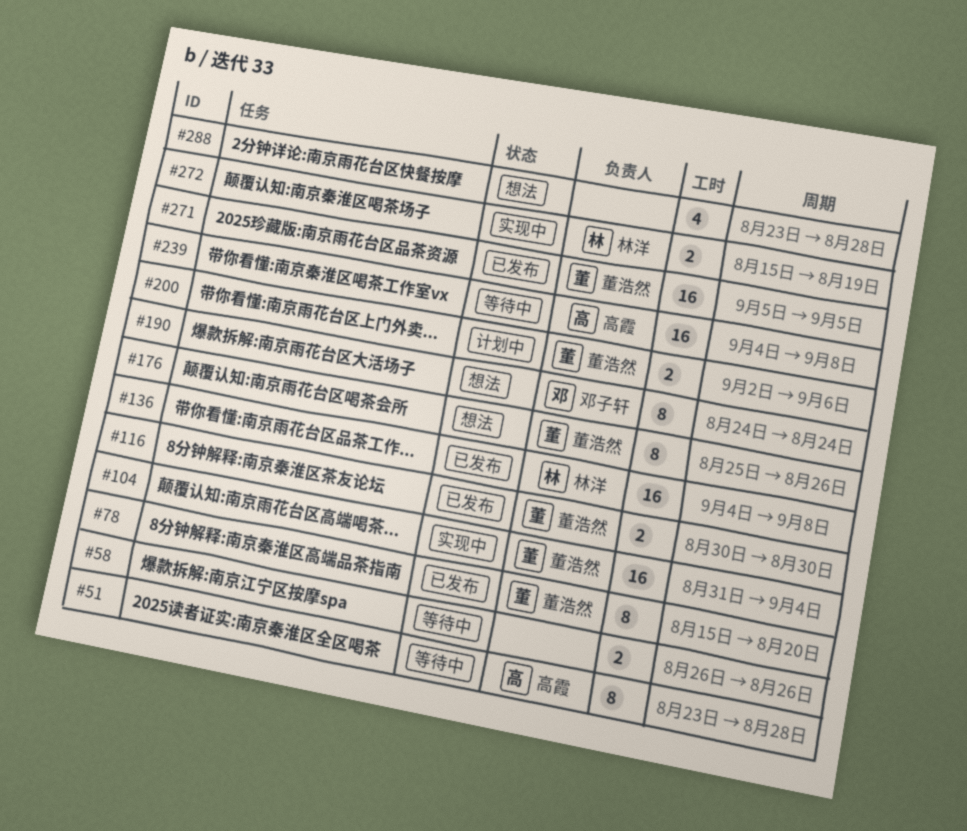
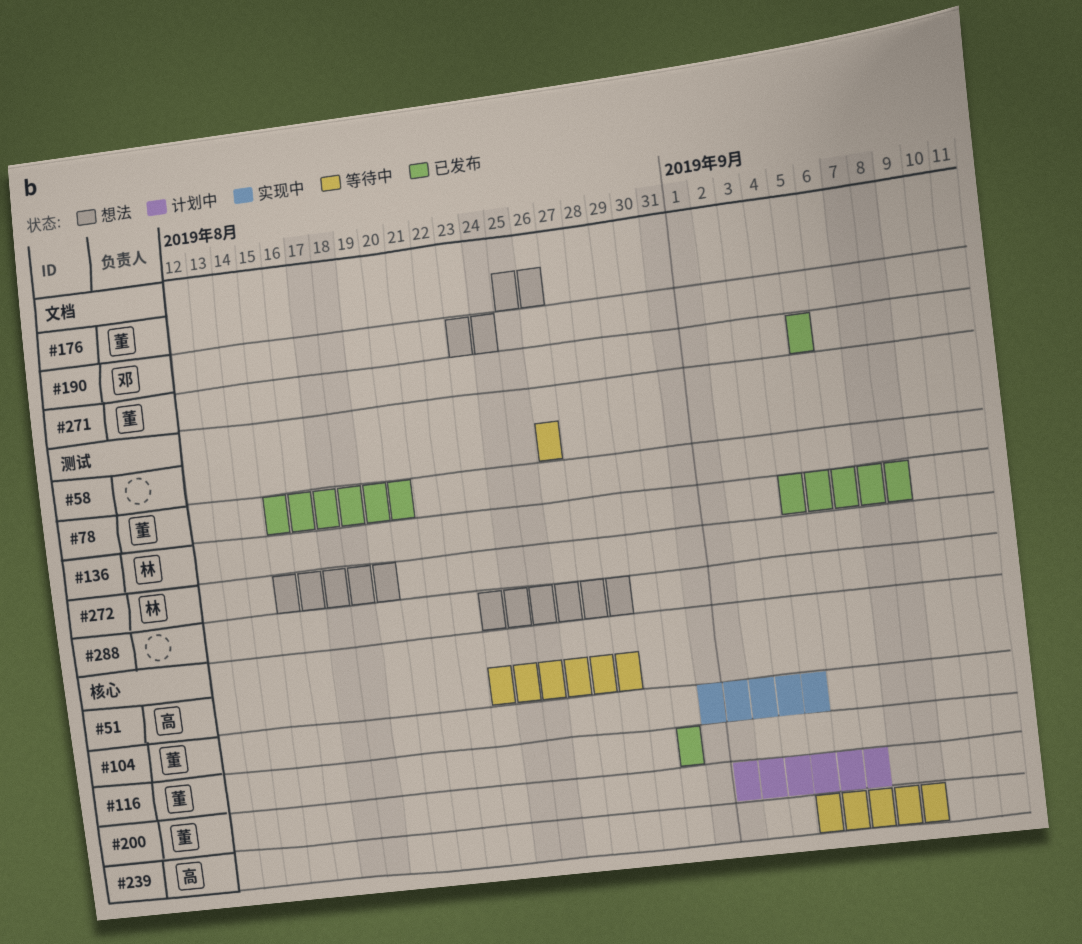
#190, start: Aug 24 -> Aug 23
#200, start: Sep 2 -> Sep 1
#272, status: 实现中 -> 想法

